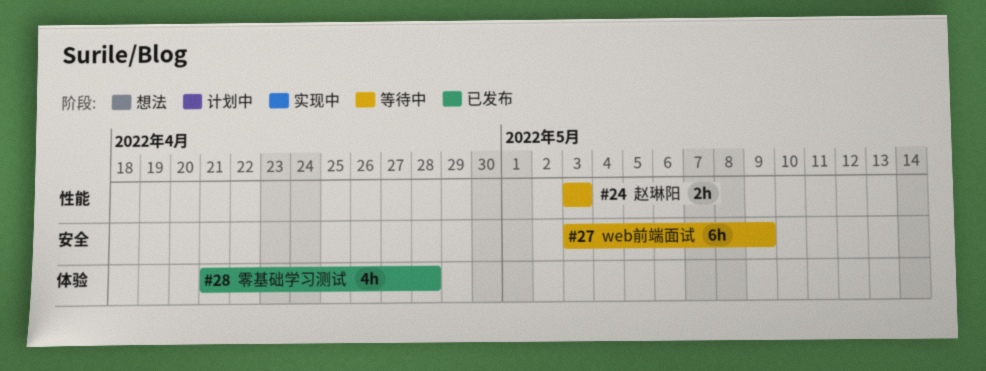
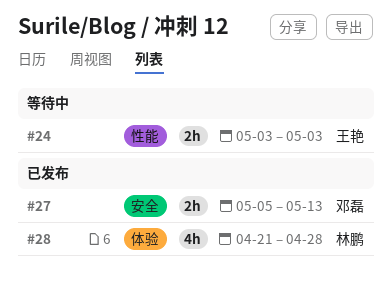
#27, status: 等待中 -> 已发布
#27, estimate: 6h -> 2h
#27, start: May 3 -> May 5
#27, due: May 9 -> May 13

